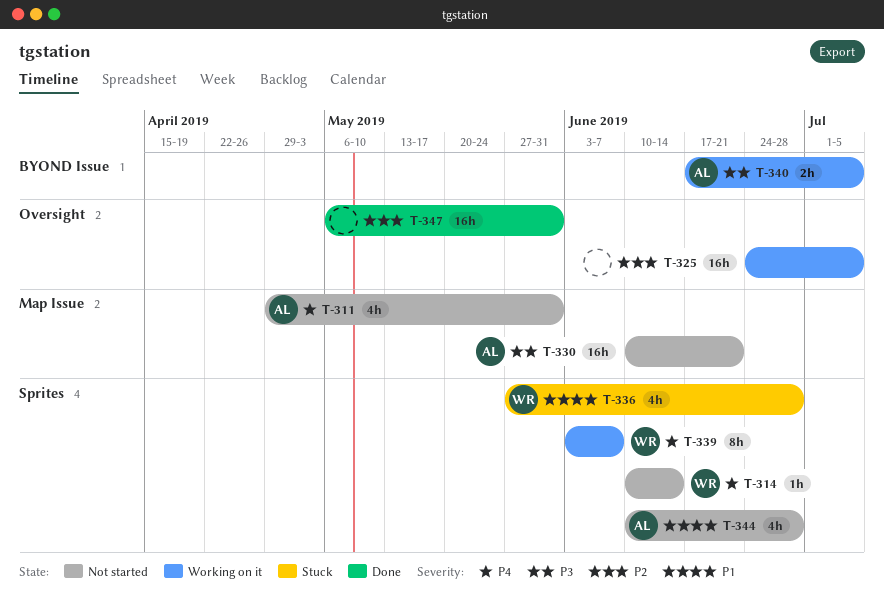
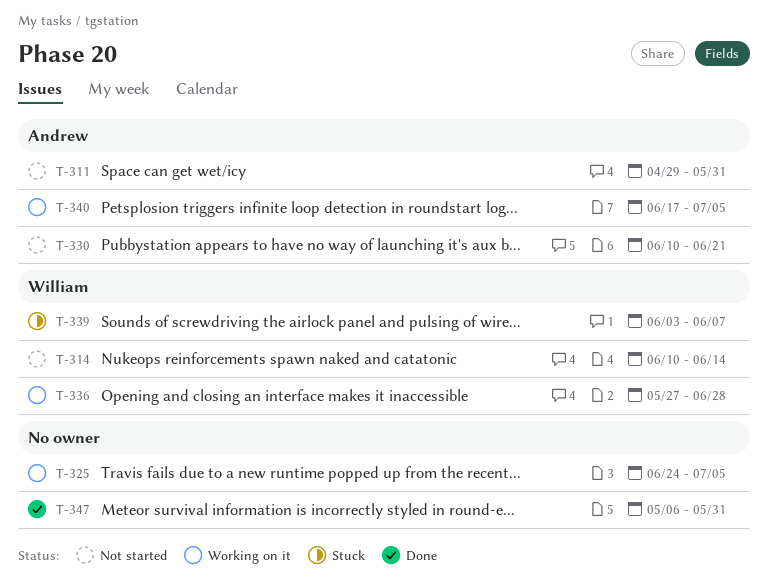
T-336, status: Stuck -> Working on it
T-339, status: Working on it -> Stuck
T-344: present -> none

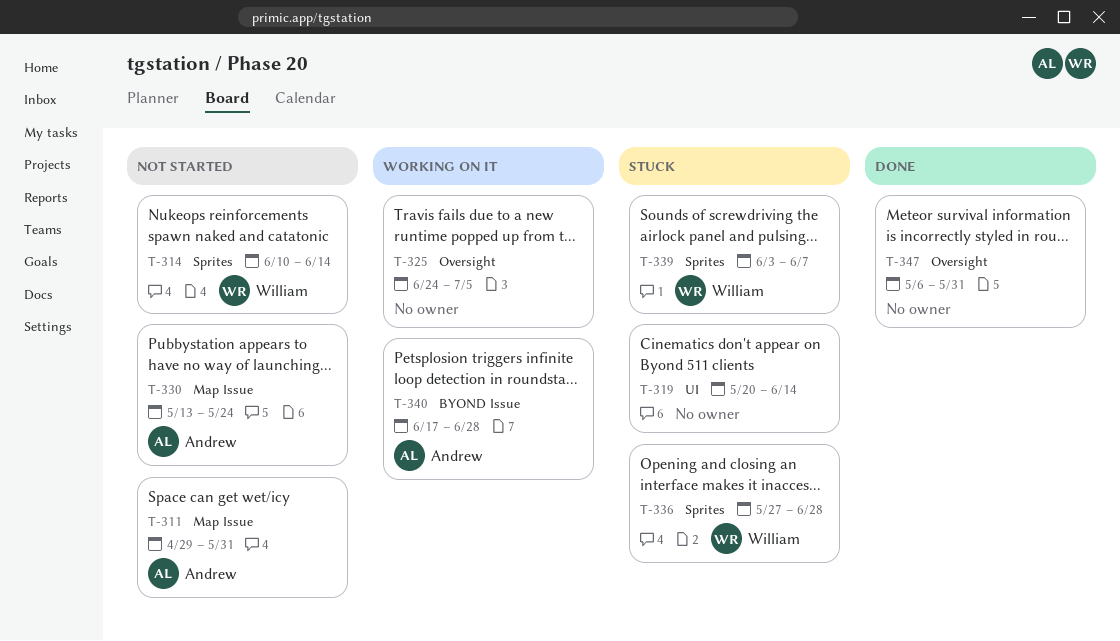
T-319: none -> present
T-330, start: Jun 10 -> May 13
T-330, due: Jun 21 -> May 24
T-336, status: Working on it -> Stuck
T-340, due: Jul 5 -> Jun 28

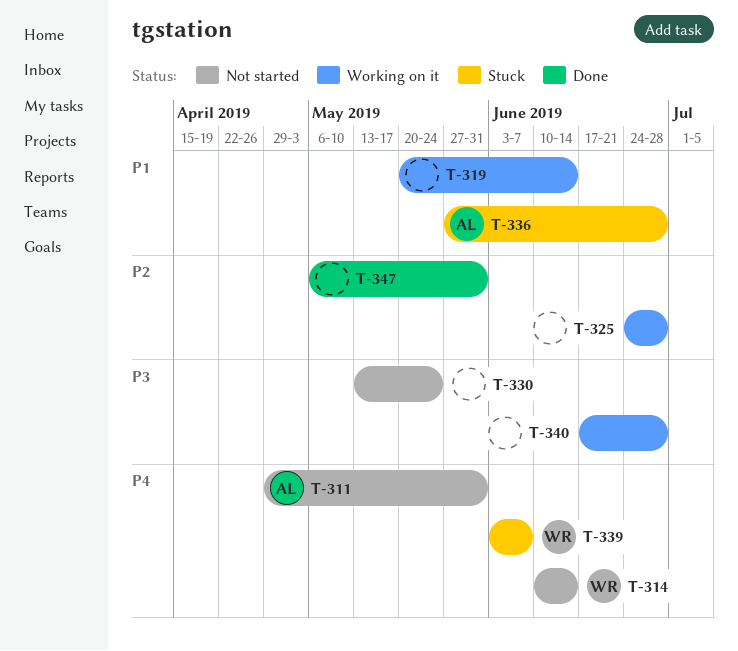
T-319, status: Stuck -> Working on it
T-325, due: Jul 5 -> Jun 28
T-330, owner: Andrew -> none
T-336, owner: William -> Andrew
T-340, owner: Andrew -> none

